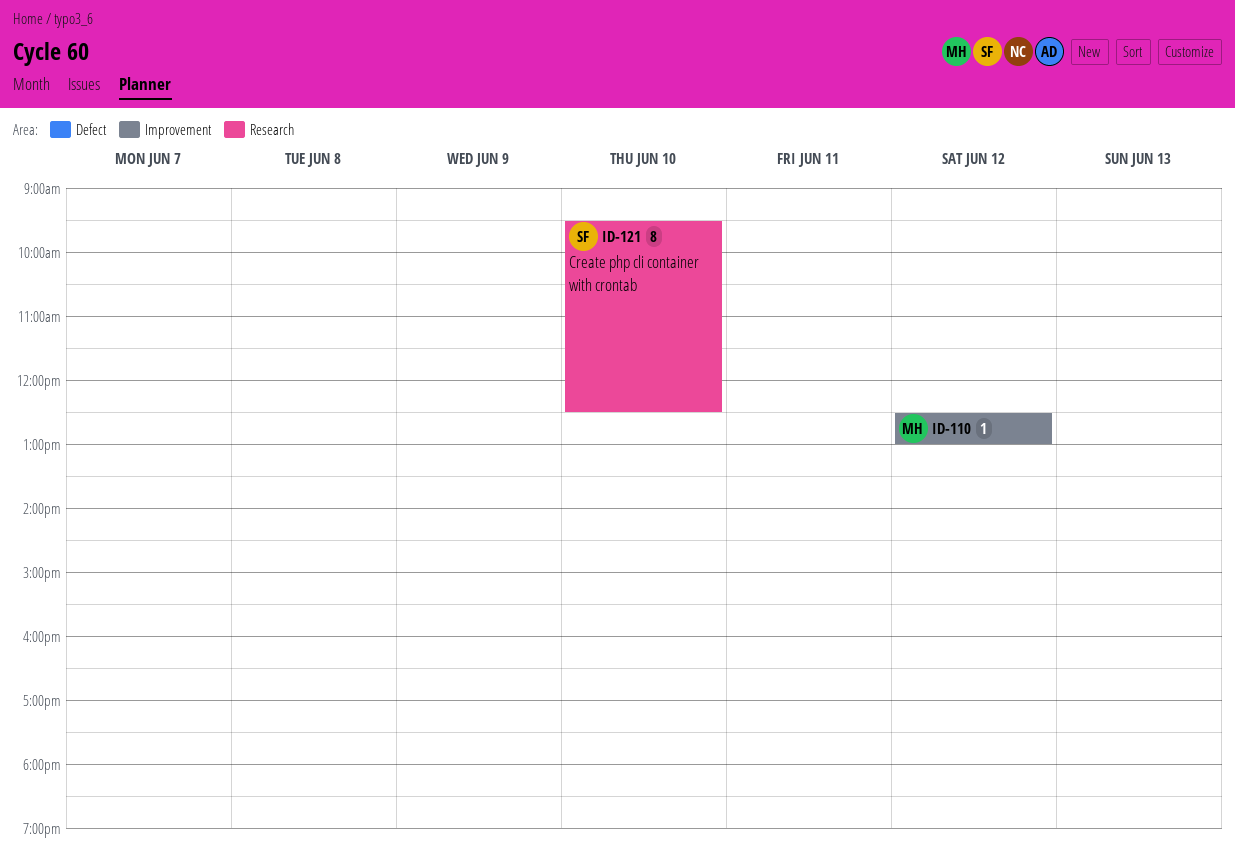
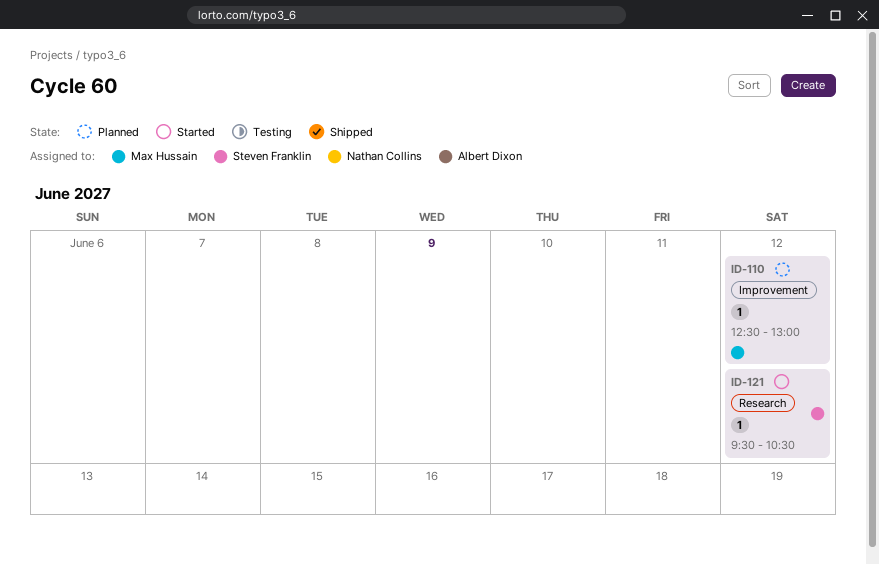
ID-121, estimate: 8 -> 1
ID-121, day: Jun 10 -> Jun 12
ID-121, ends: 12:30 -> 10:30

